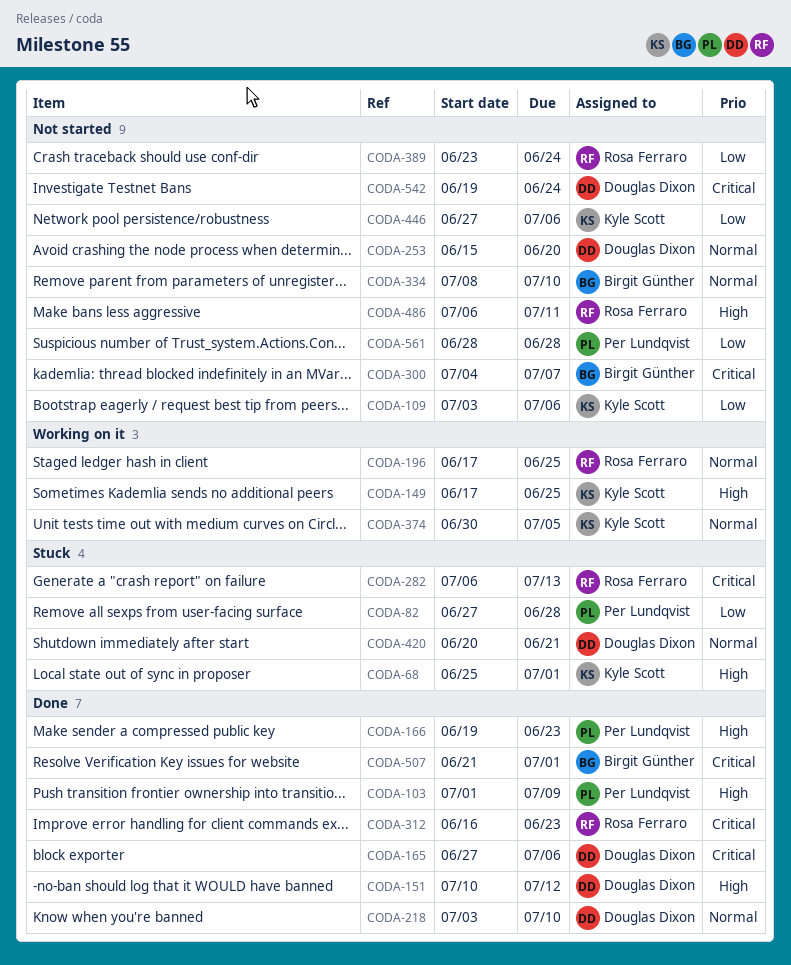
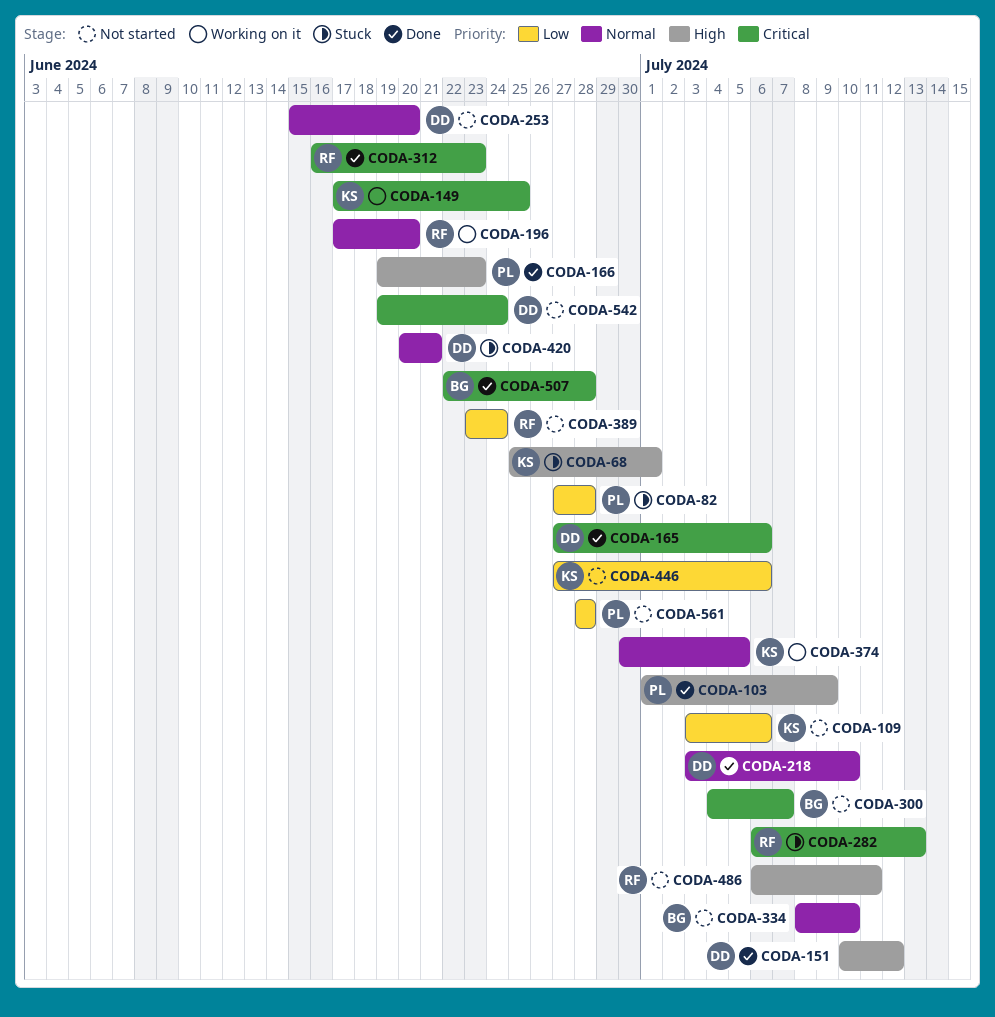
CODA-149, priority: High -> Critical
CODA-196, due: Jun 25 -> Jun 20
CODA-507, start: Jun 21 -> Jun 22
CODA-507, due: Jul 1 -> Jun 28

